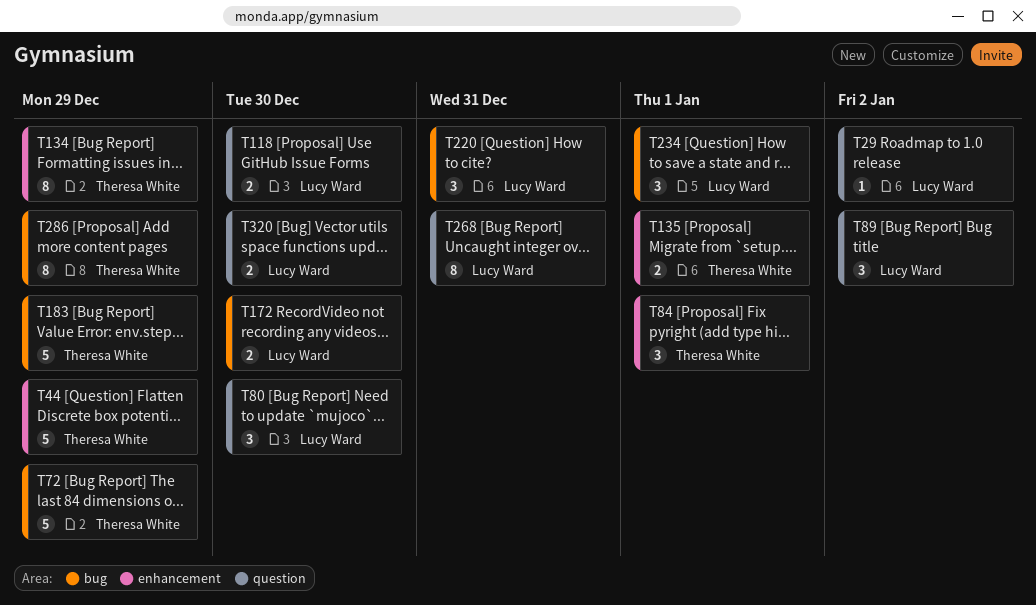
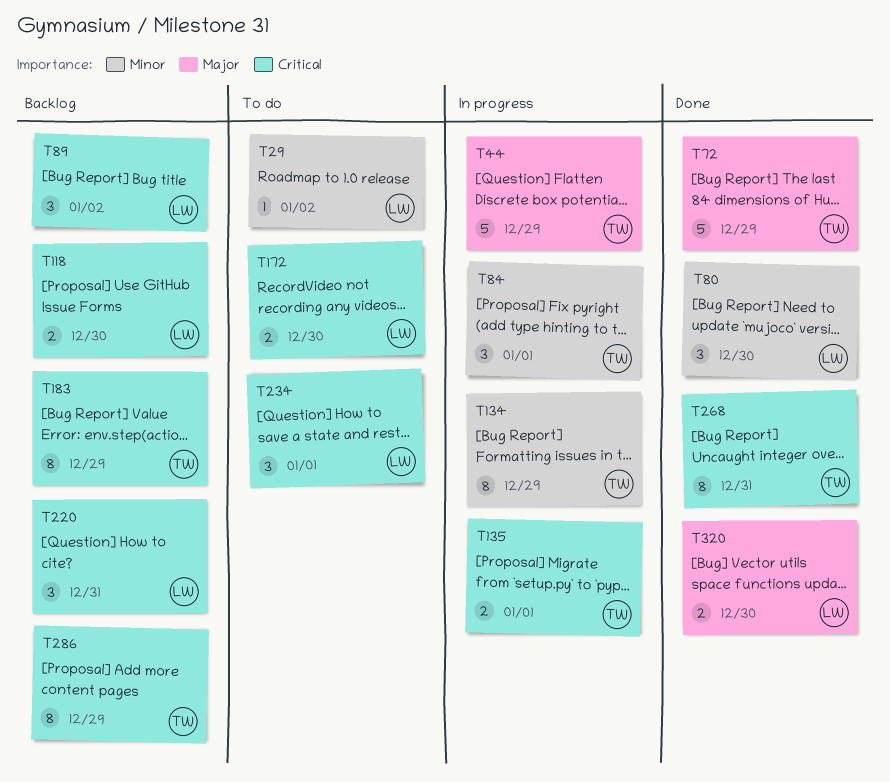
T183, estimate: 5 -> 8
T268, owner: Lucy Ward -> Theresa White

